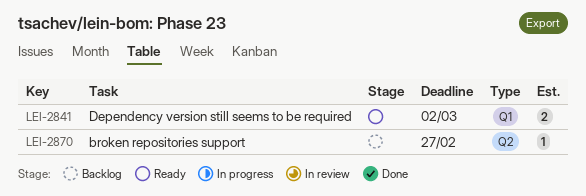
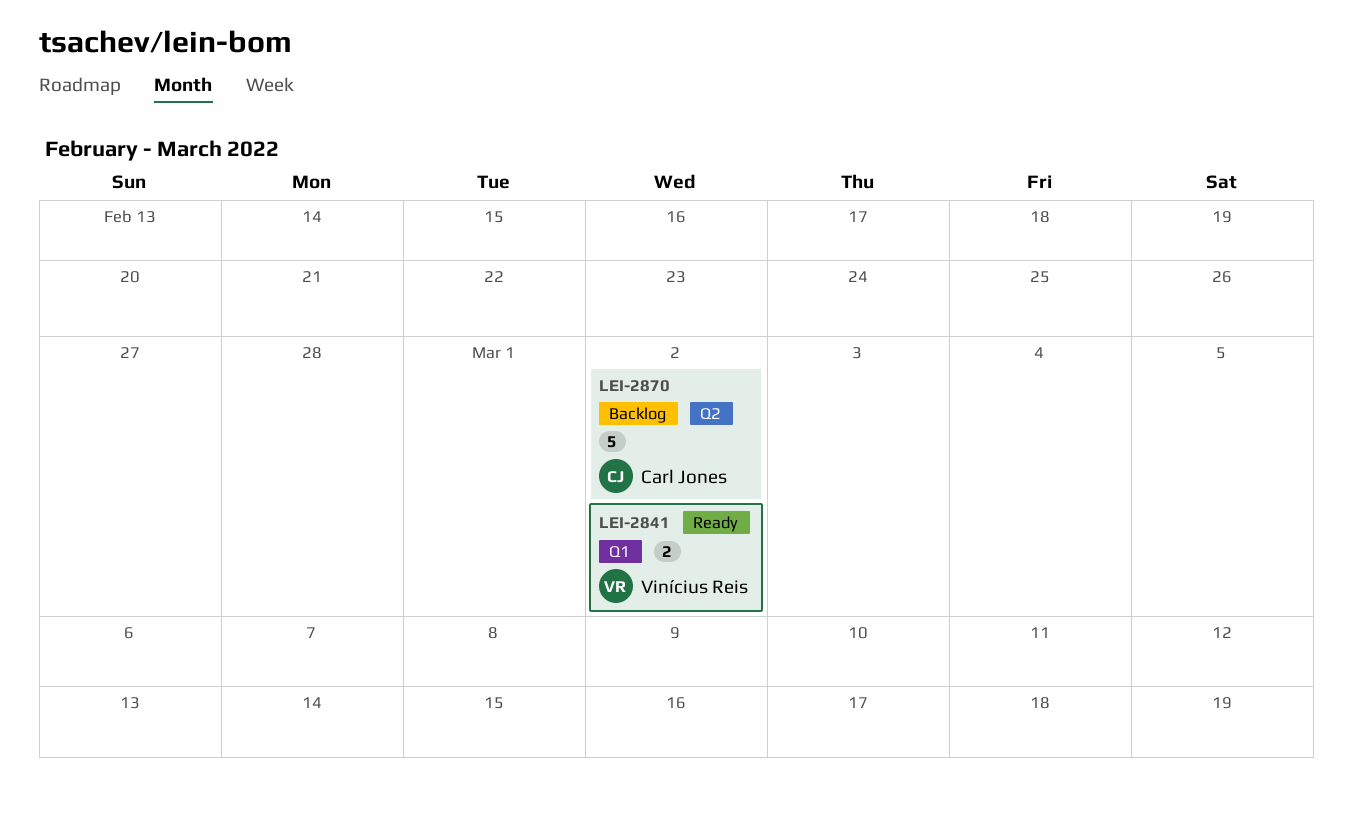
LEI-2870, estimate: 1 -> 5
LEI-2870, due: Feb 27 -> Mar 2

